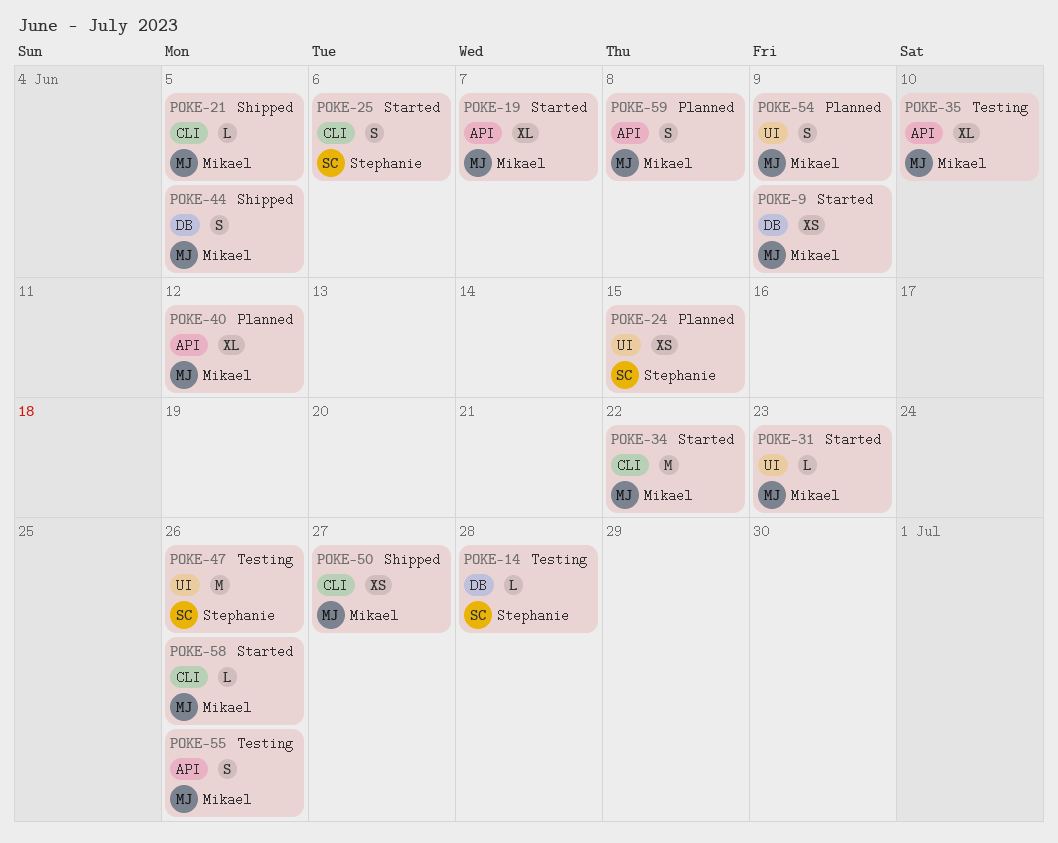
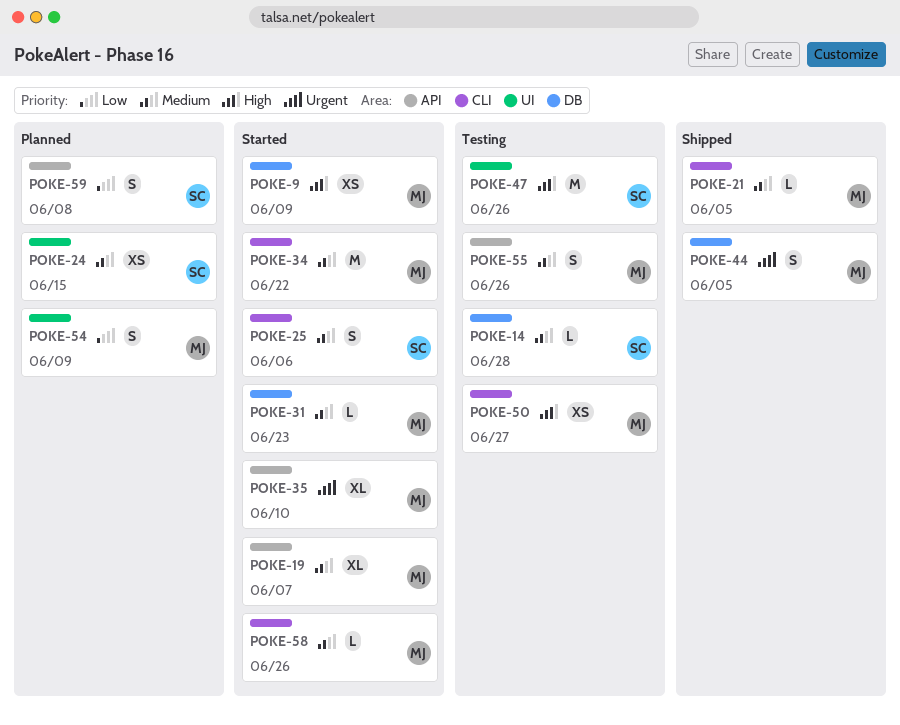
POKE-31, label: UI -> DB
POKE-35, status: Testing -> Started
POKE-40: present -> none
POKE-50, status: Shipped -> Testing
POKE-59, owner: Mikael -> Stephanie

